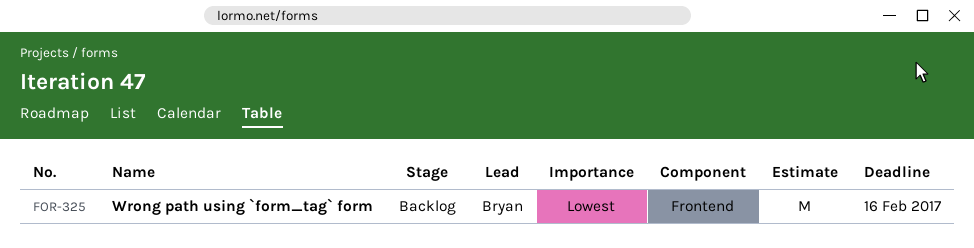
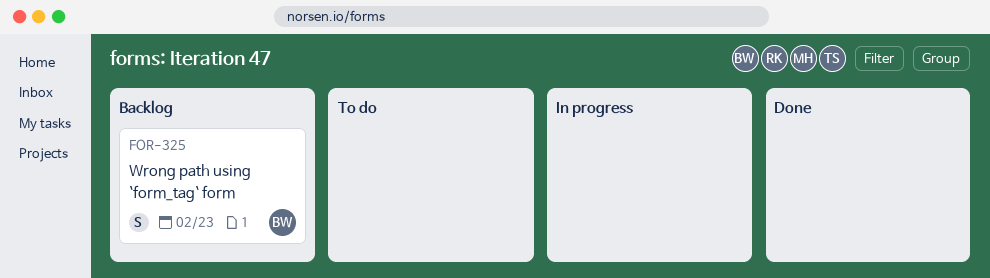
FOR-325, estimate: M -> S
FOR-325, due: Feb 16 -> Feb 23

